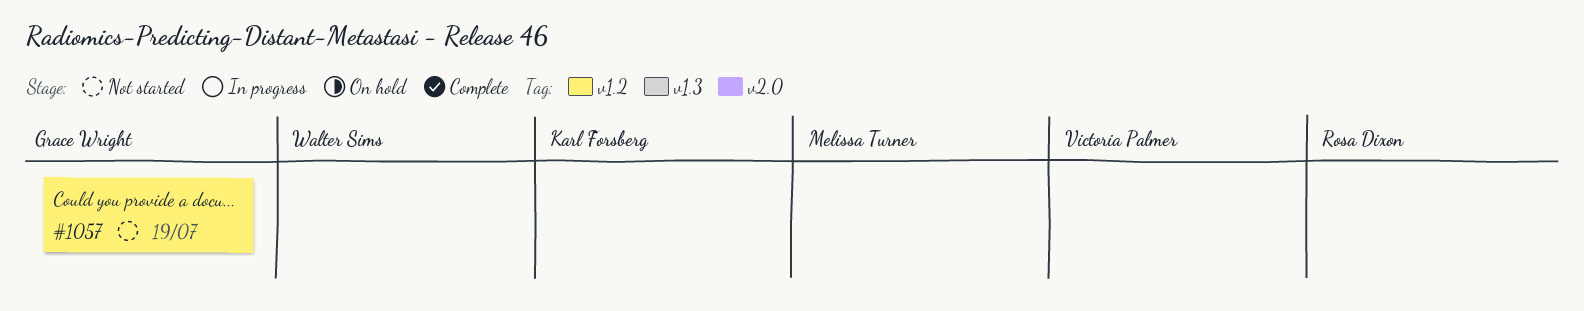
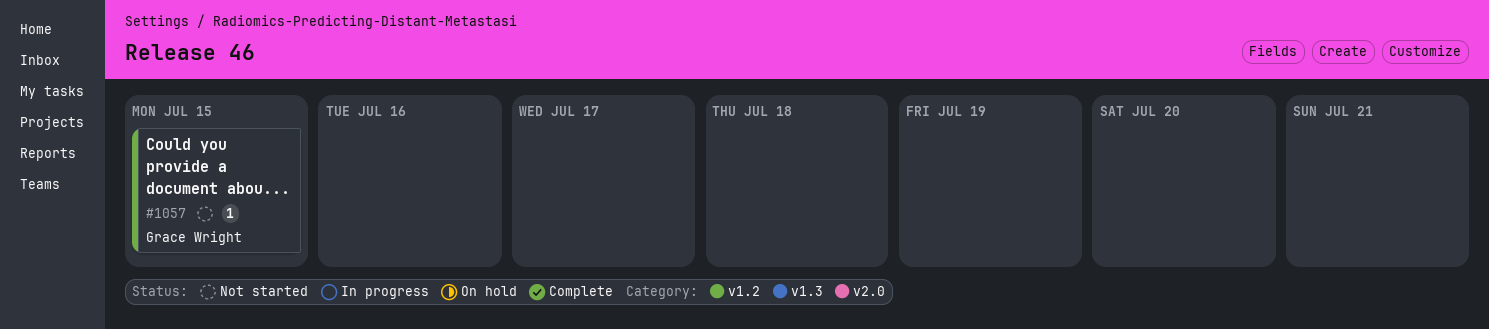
#1057, due: Jul 19 -> Jul 15

